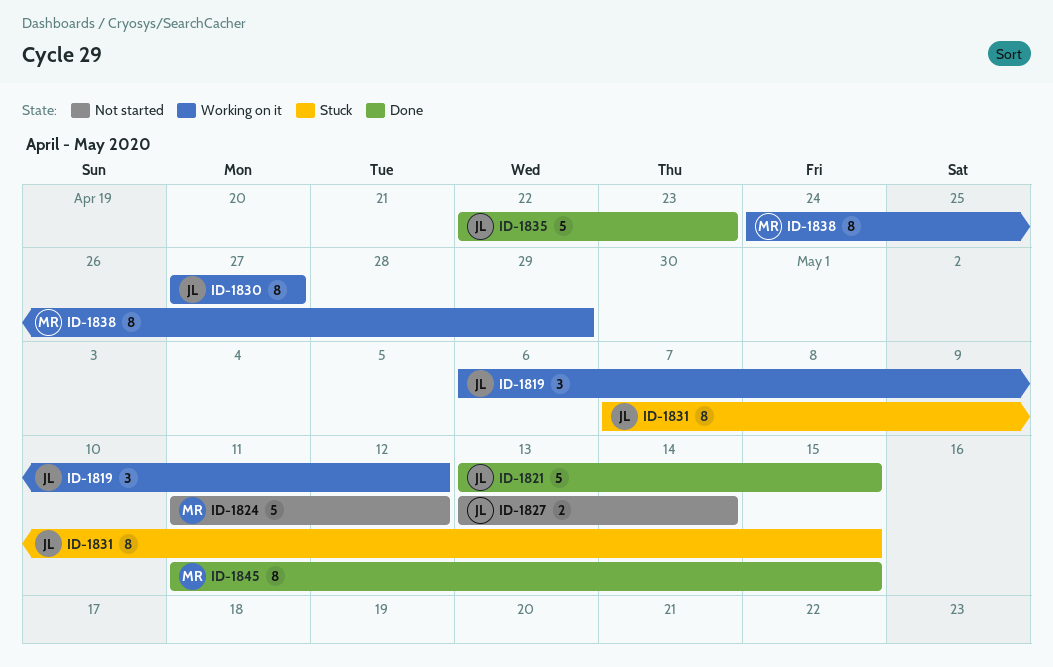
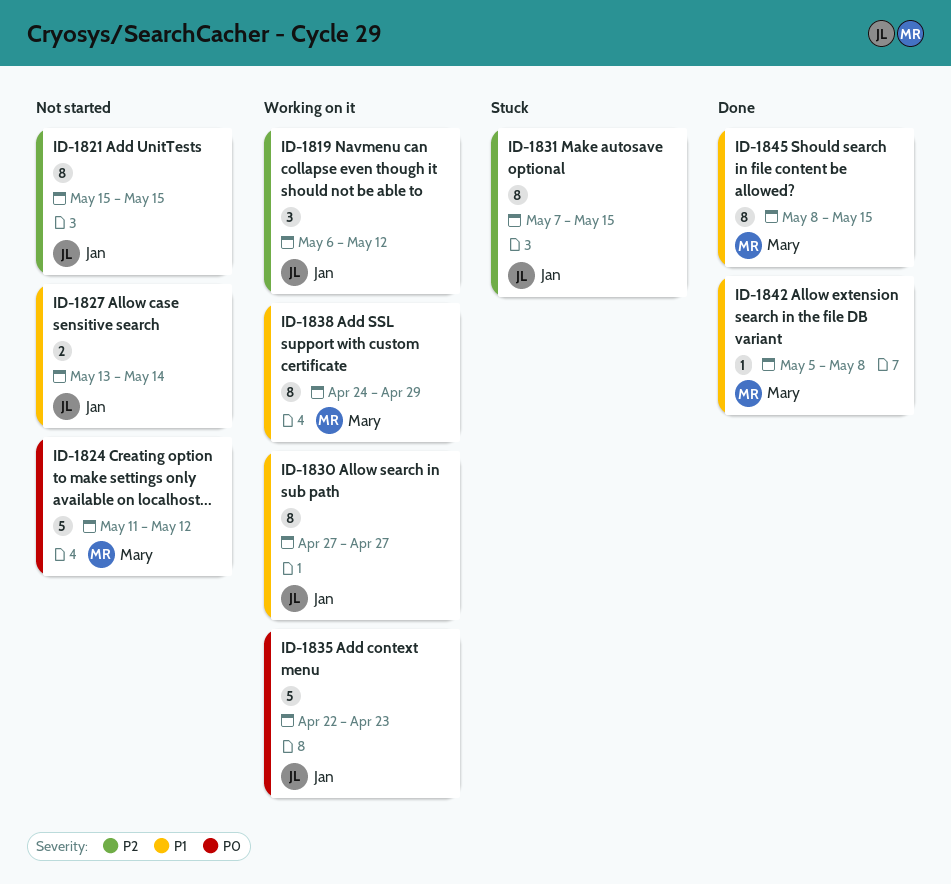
ID-1821, status: Done -> Not started
ID-1821, estimate: 5 -> 8
ID-1821, start: May 13 -> May 15
ID-1835, status: Done -> Working on it
ID-1842: none -> present
ID-1845, start: May 11 -> May 8

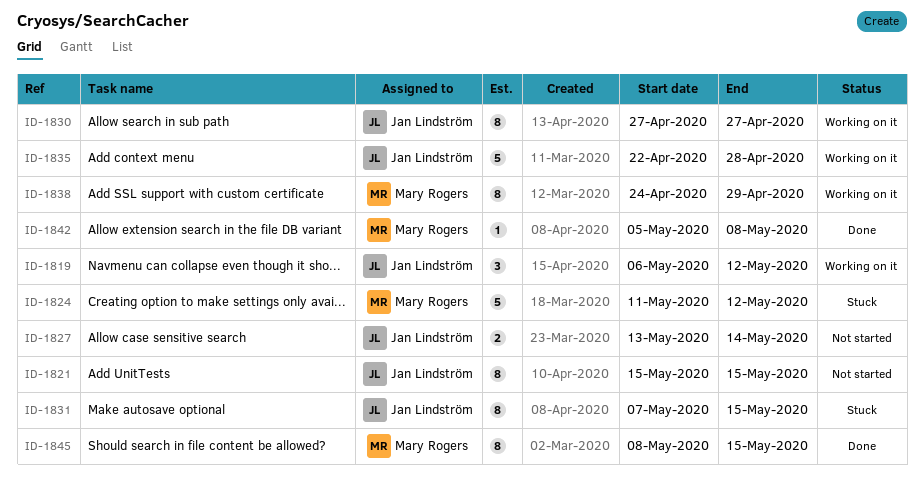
ID-1824, status: Not started -> Stuck
ID-1835, due: Apr 23 -> Apr 28

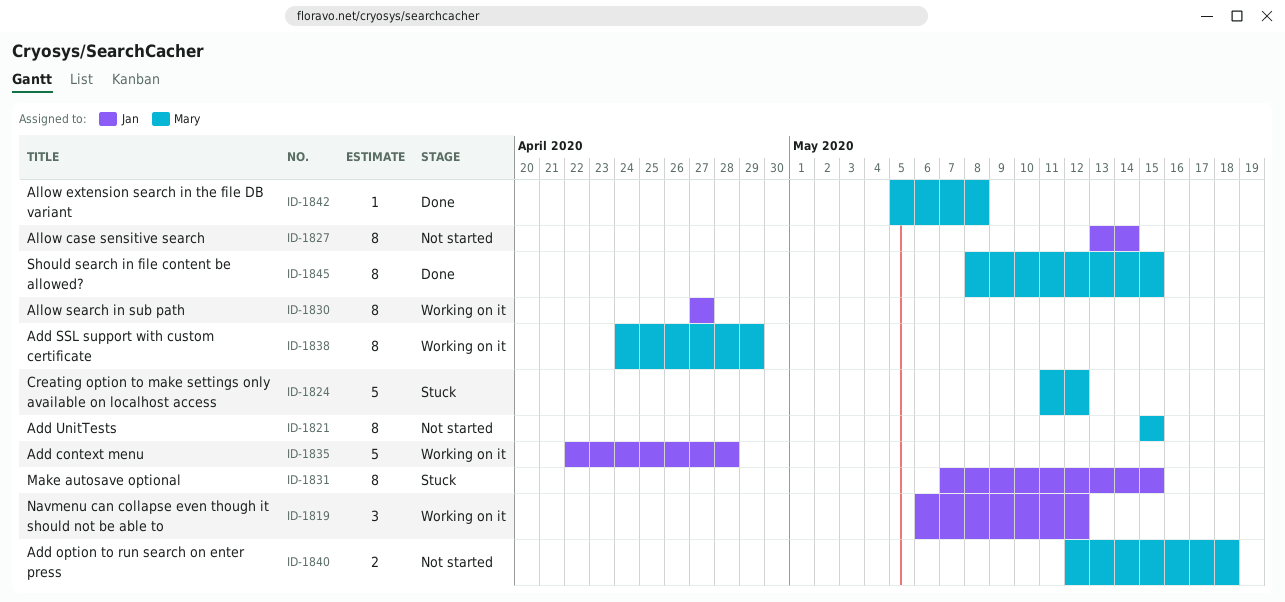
ID-1821, owner: Jan Lindström -> Mary Rogers
ID-1827, estimate: 2 -> 8
ID-1840: none -> present

